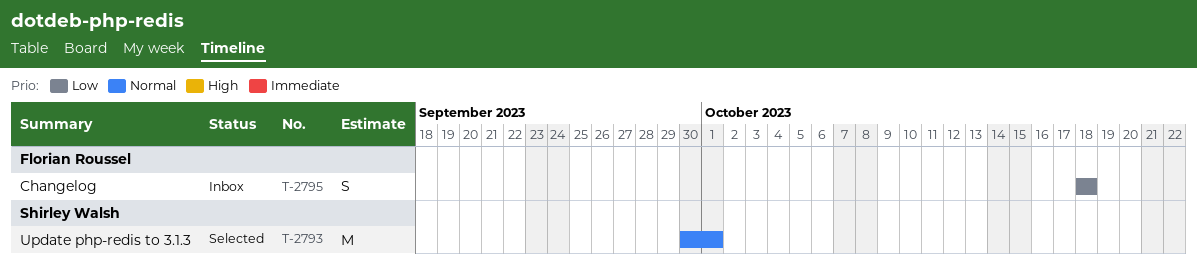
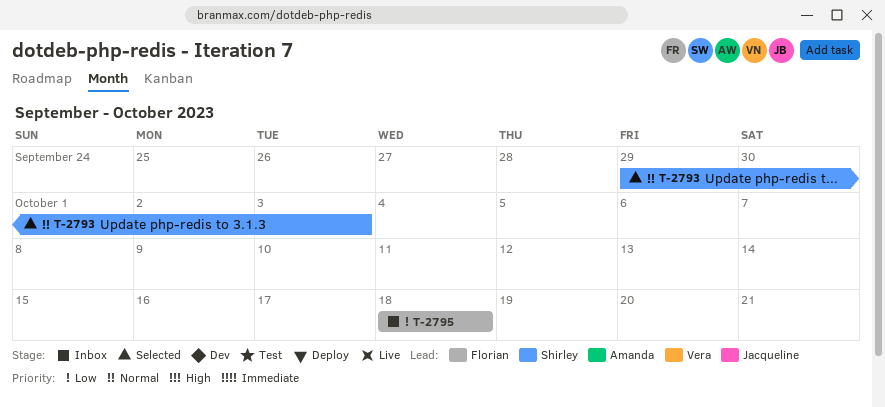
T-2793, start: Sep 30 -> Sep 29
T-2793, due: Oct 1 -> Oct 3

